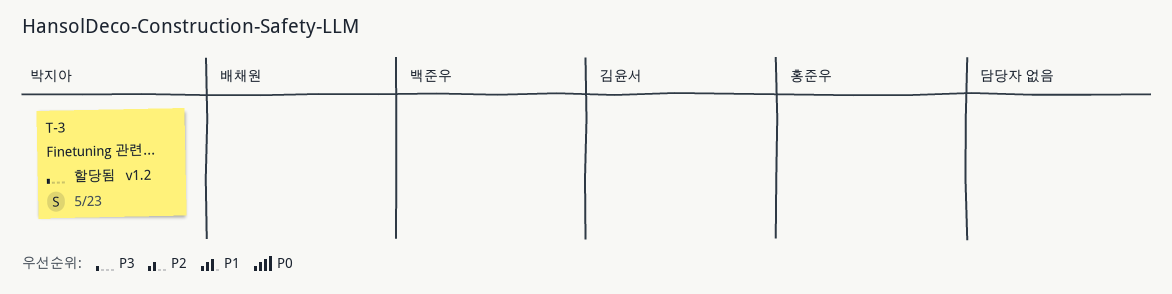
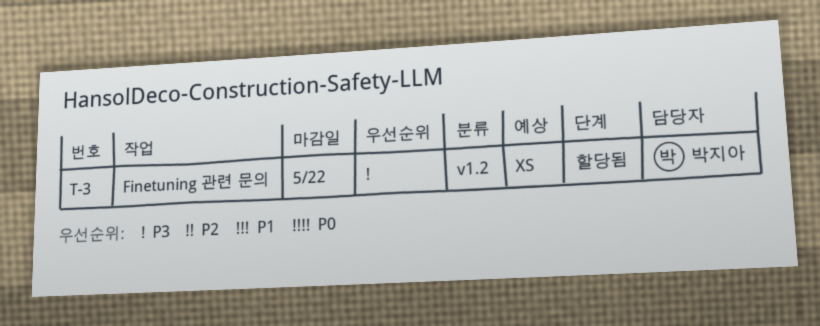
T-3, estimate: S -> XS
T-3, due: May 23 -> May 22

